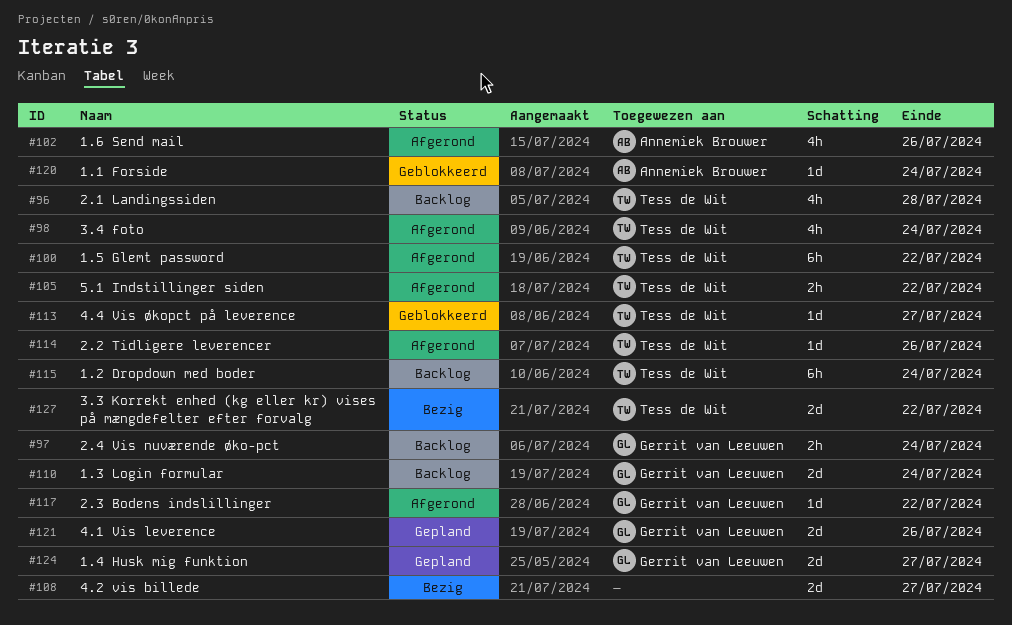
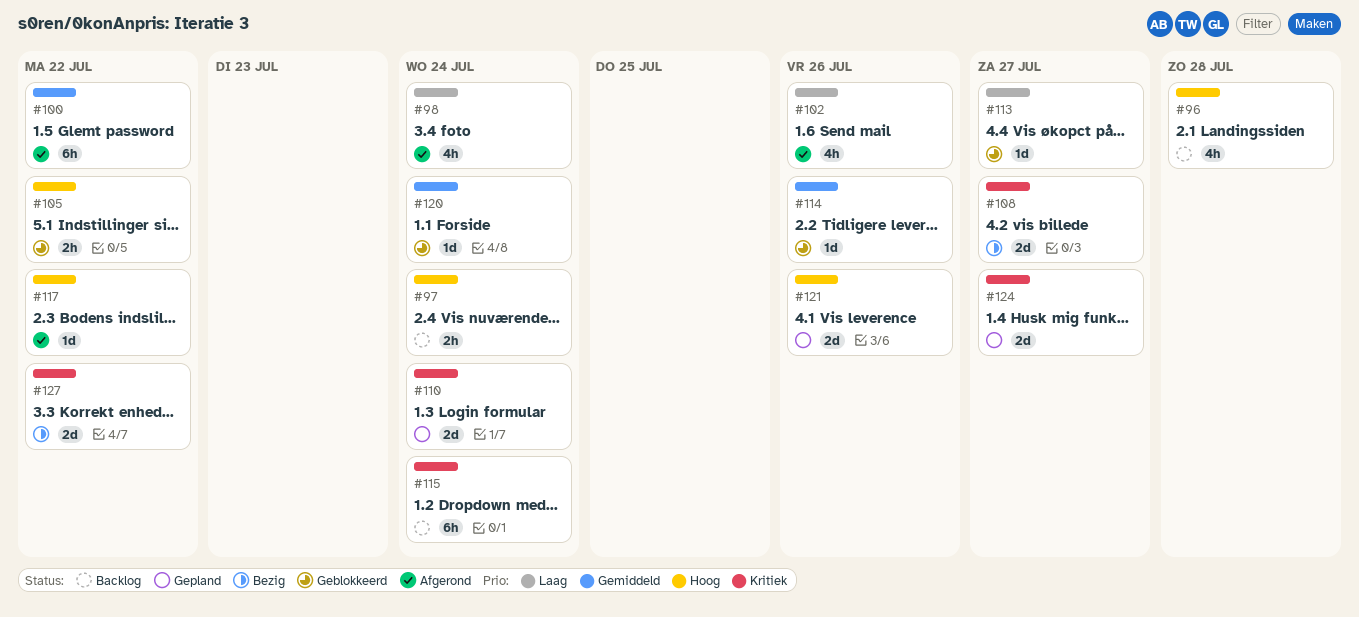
#105, status: Afgerond -> Geblokkeerd
#110, status: Backlog -> Gepland
#114, status: Afgerond -> Geblokkeerd

